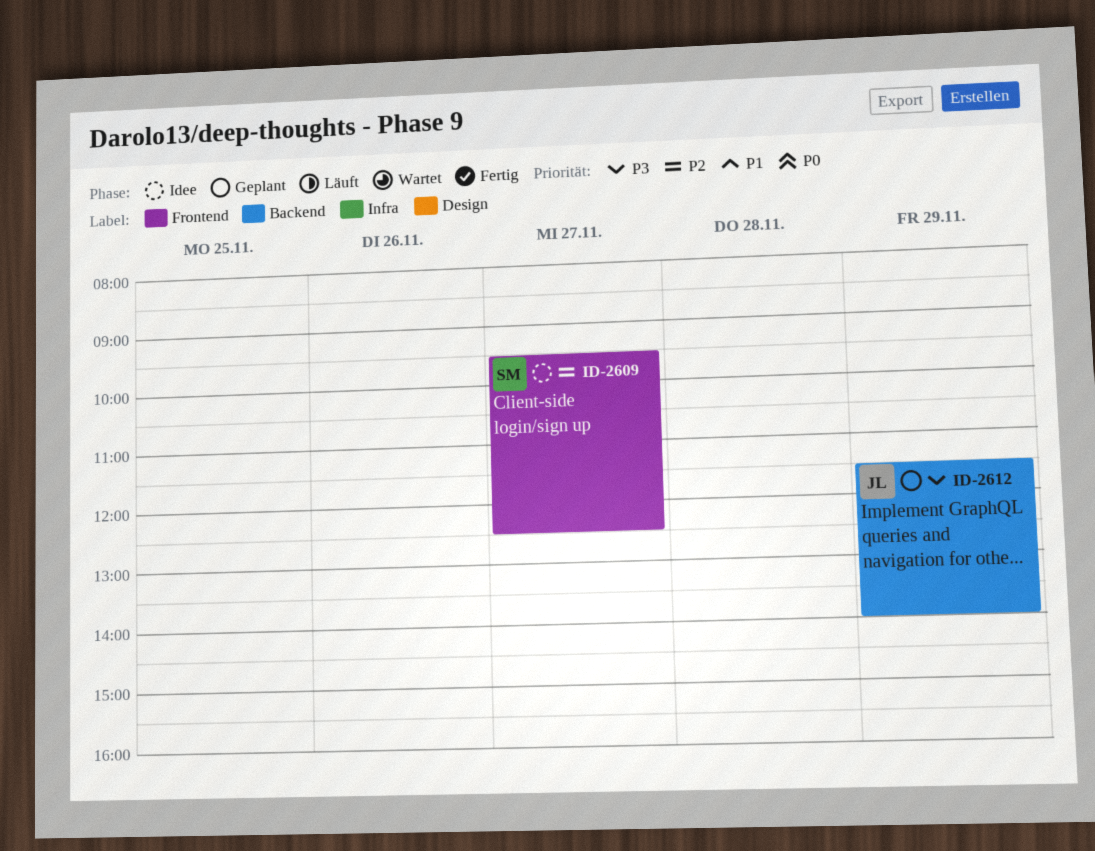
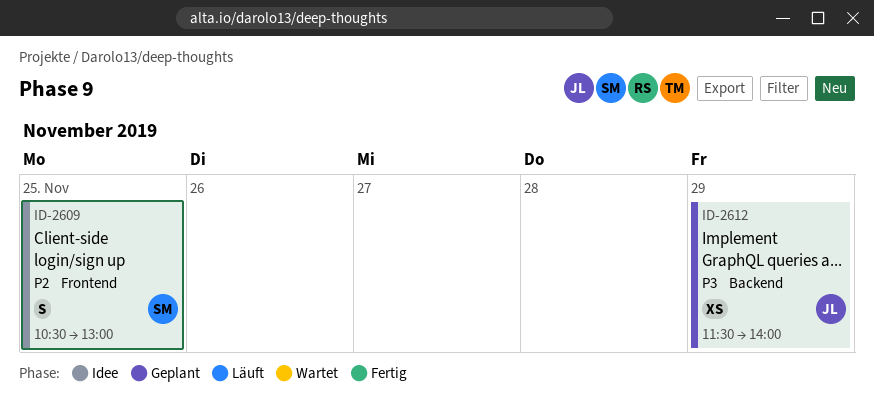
ID-2609, day: Nov 27 -> Nov 25
ID-2609, begins: 09:30 -> 10:30
ID-2609, ends: 12:30 -> 13:00

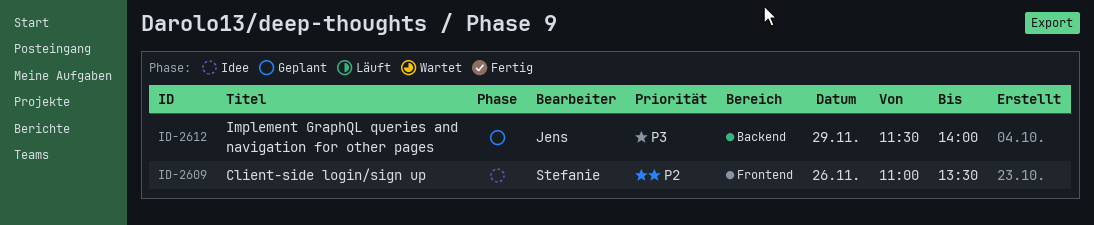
ID-2609, day: Nov 25 -> Nov 26
ID-2609, begins: 10:30 -> 11:00
ID-2609, ends: 13:00 -> 13:30

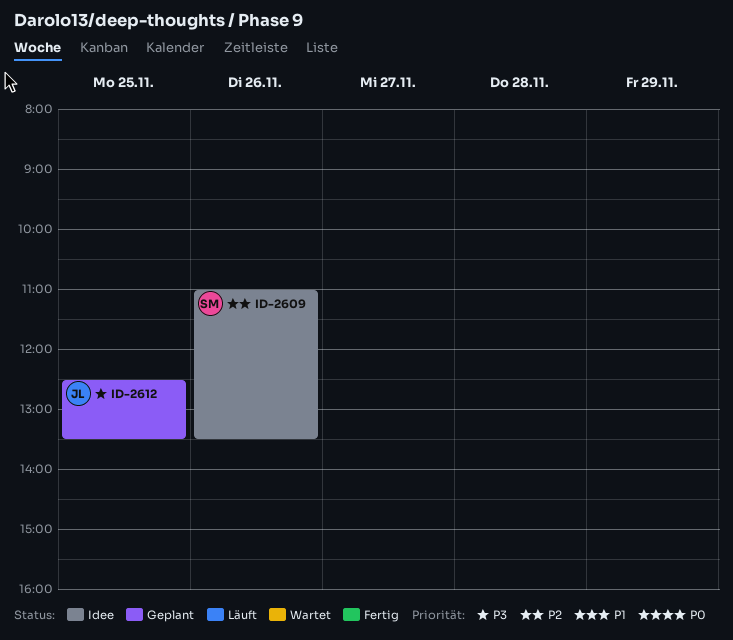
ID-2612, day: Nov 29 -> Nov 25
ID-2612, begins: 11:30 -> 12:30
ID-2612, ends: 14:00 -> 13:30

